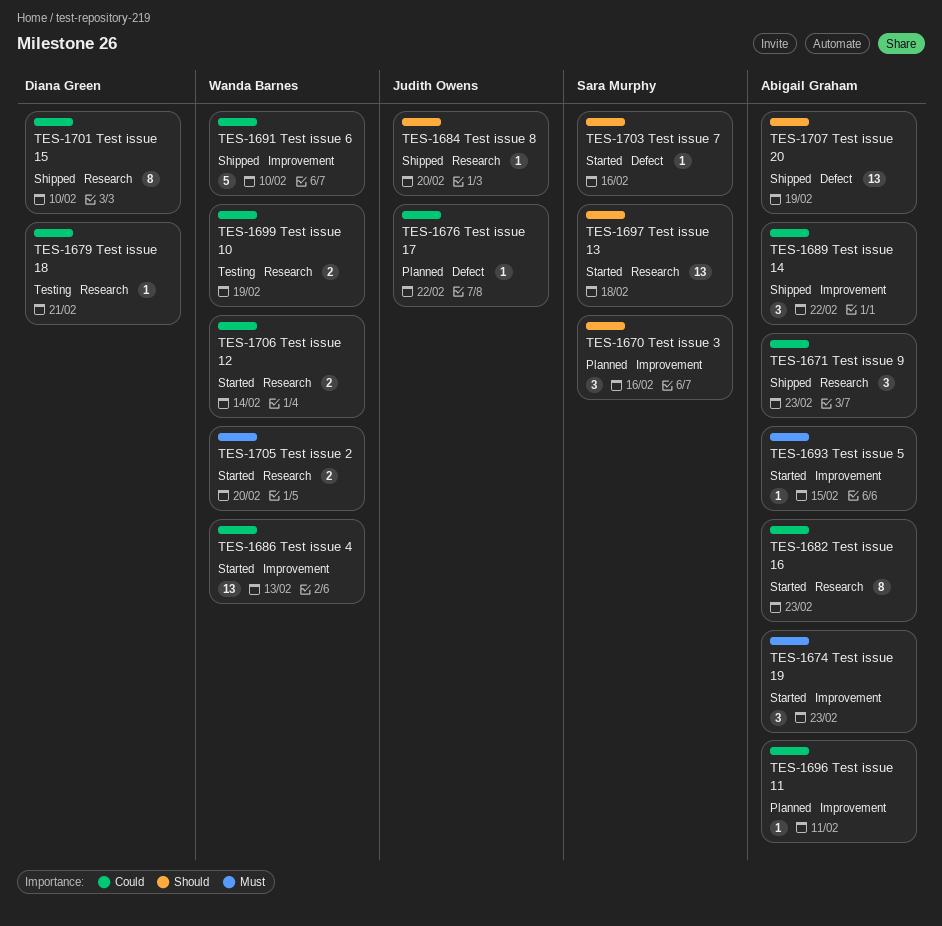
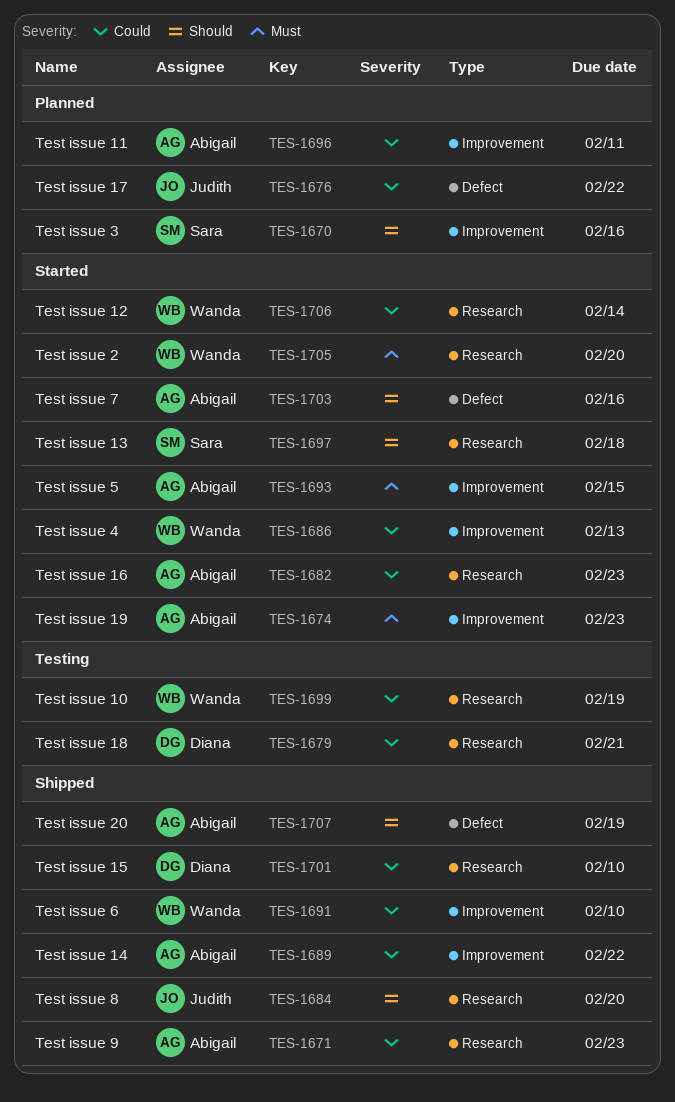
TES-1703, owner: Sara Murphy -> Abigail Graham

